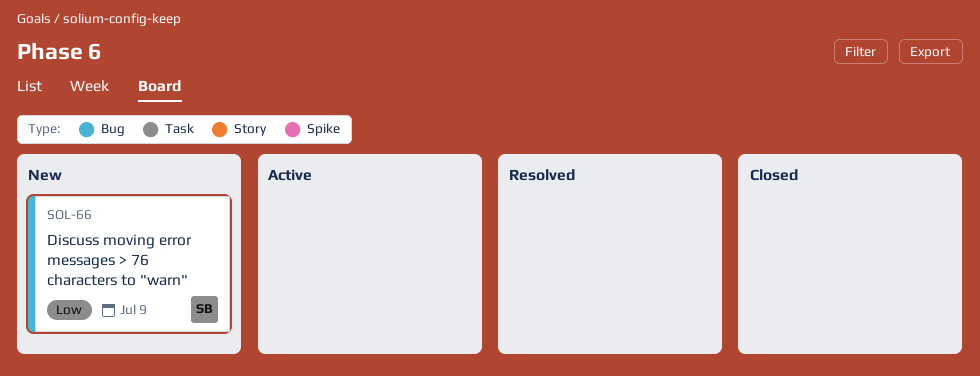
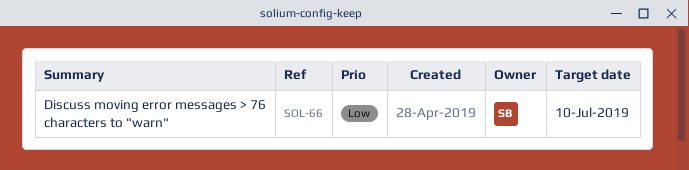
SOL-66, due: Jul 9 -> Jul 10

